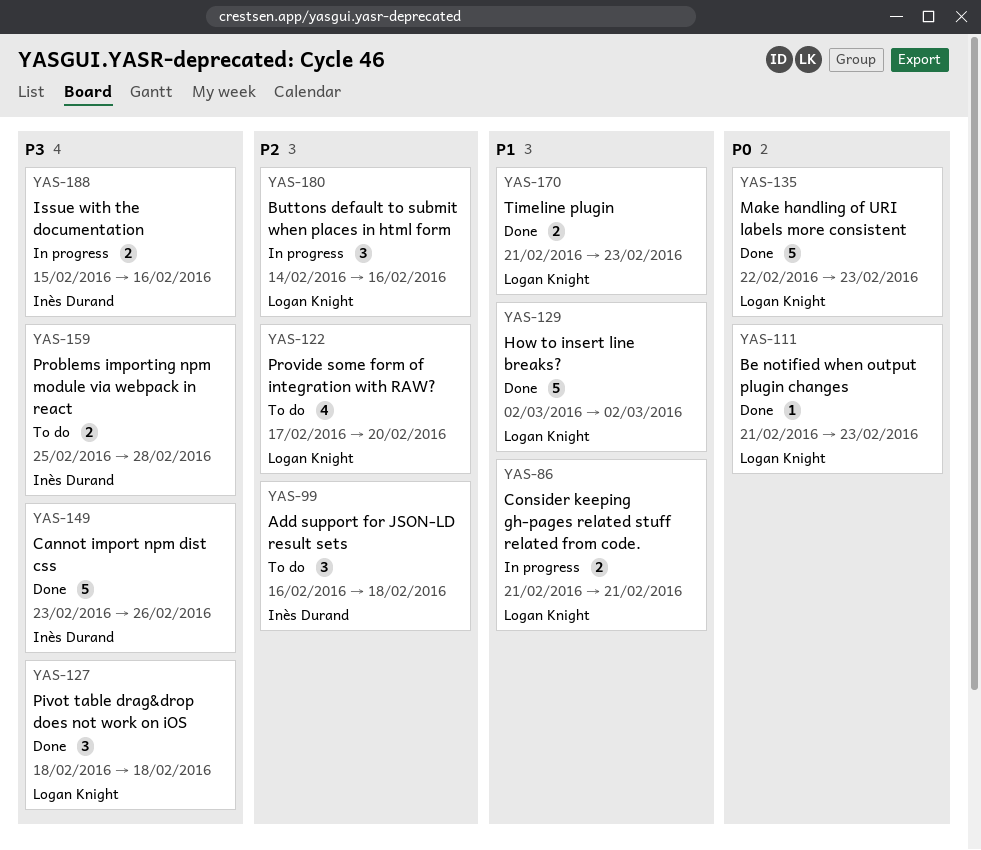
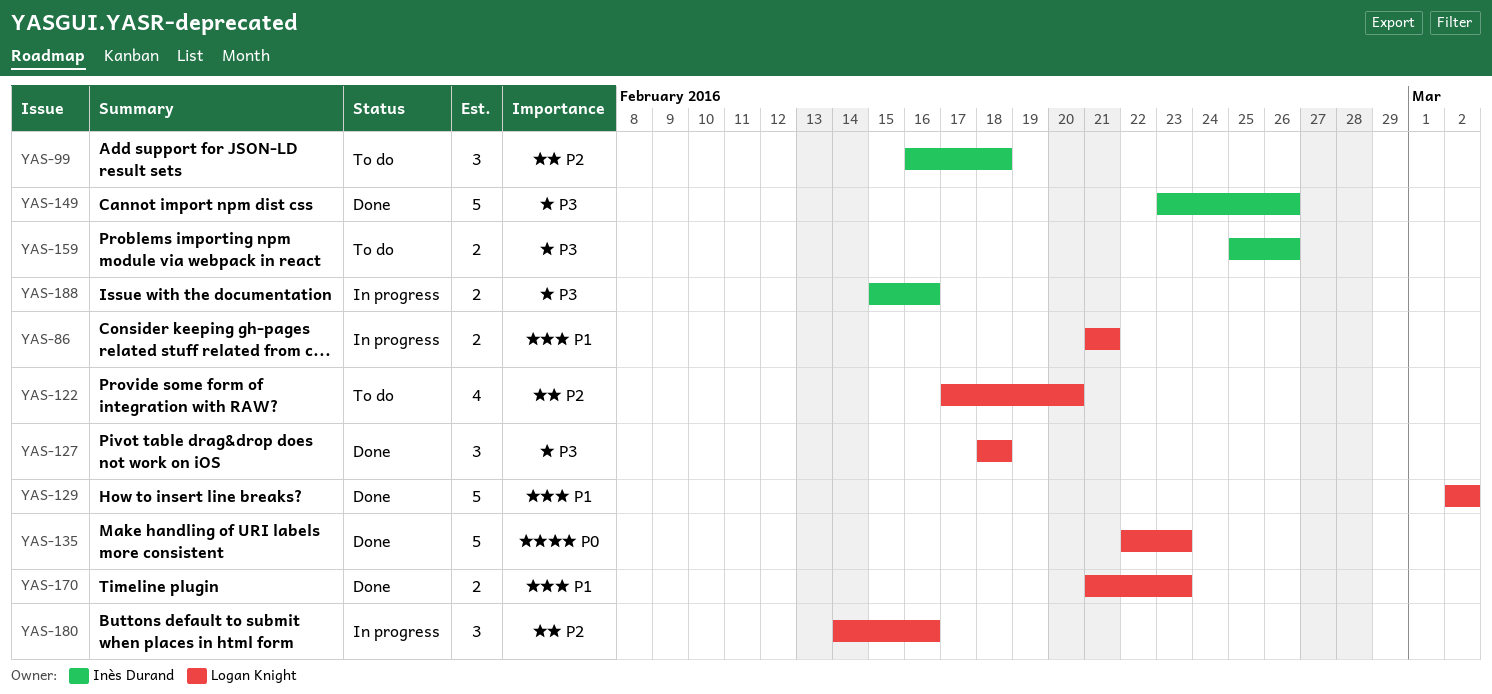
YAS-111: present -> none
YAS-159, due: Feb 28 -> Feb 26

